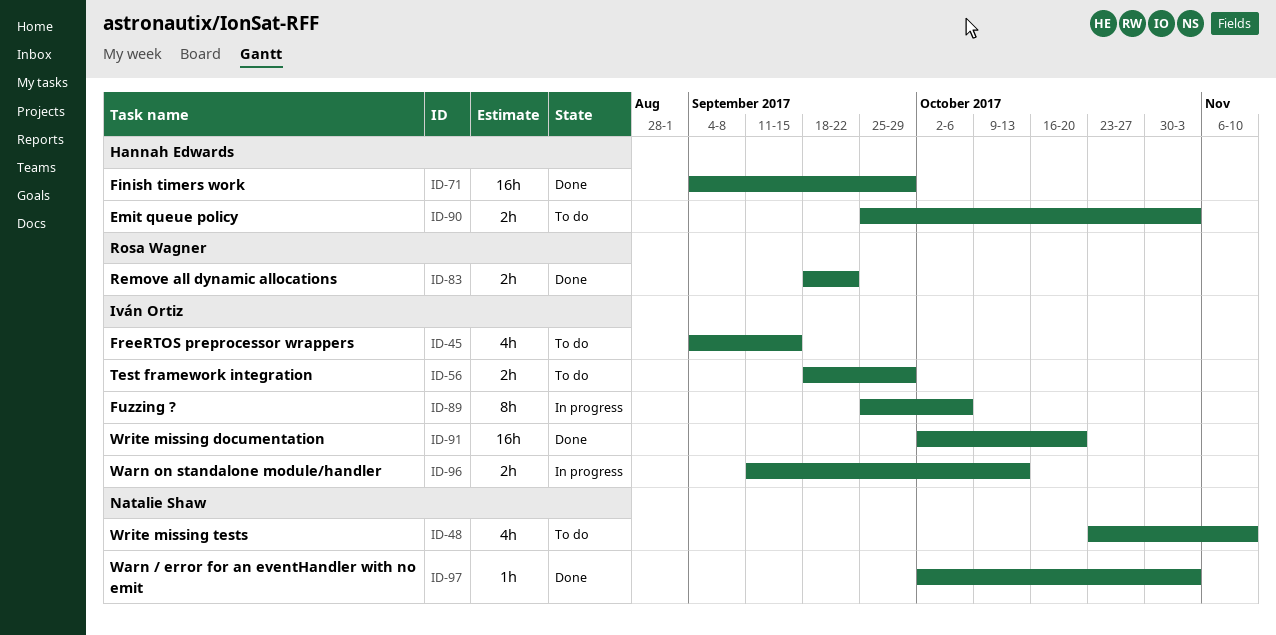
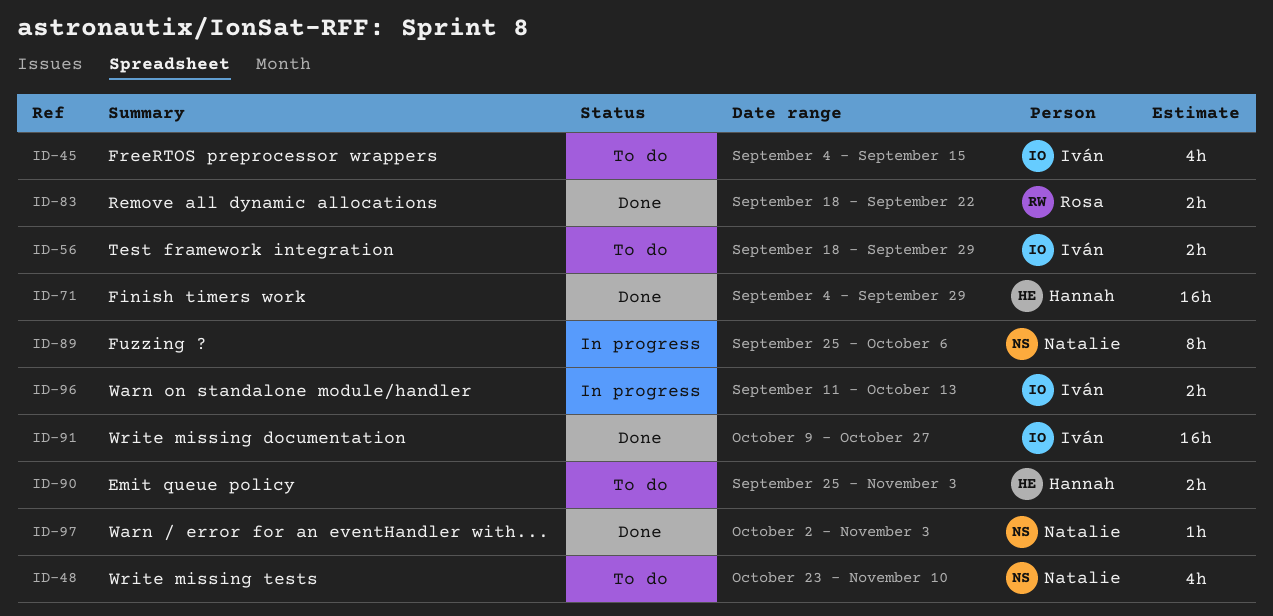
ID-89, owner: Iván Ortiz -> Natalie Shaw
ID-91, start: Oct 2 -> Oct 9
ID-91, due: Oct 20 -> Oct 27

